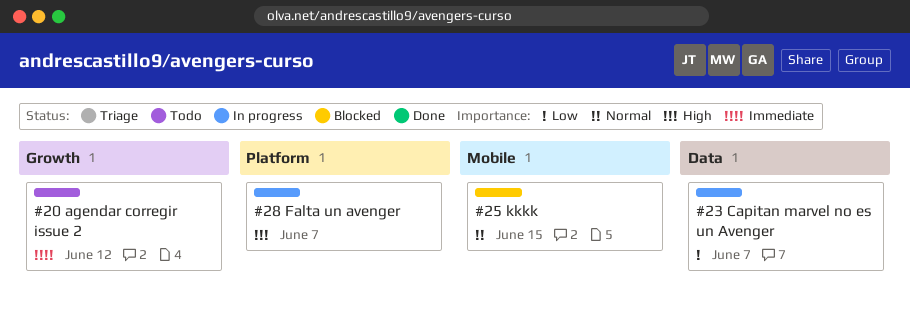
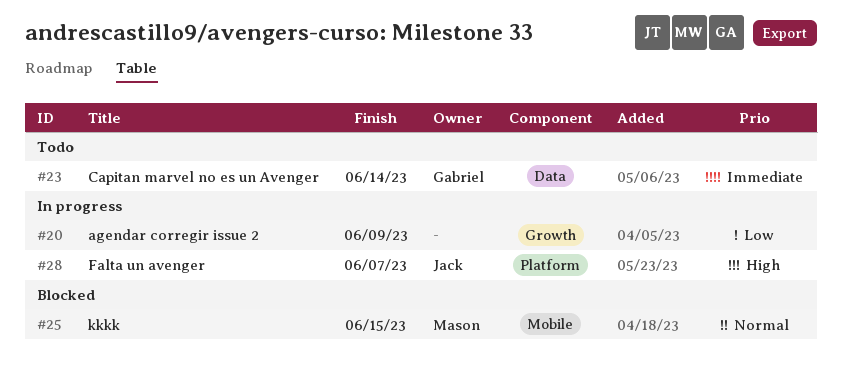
#20, status: Todo -> In progress
#20, priority: Immediate -> Low
#20, due: Jun 12 -> Jun 9
#23, status: In progress -> Todo
#23, priority: Low -> Immediate
#23, due: Jun 7 -> Jun 14

